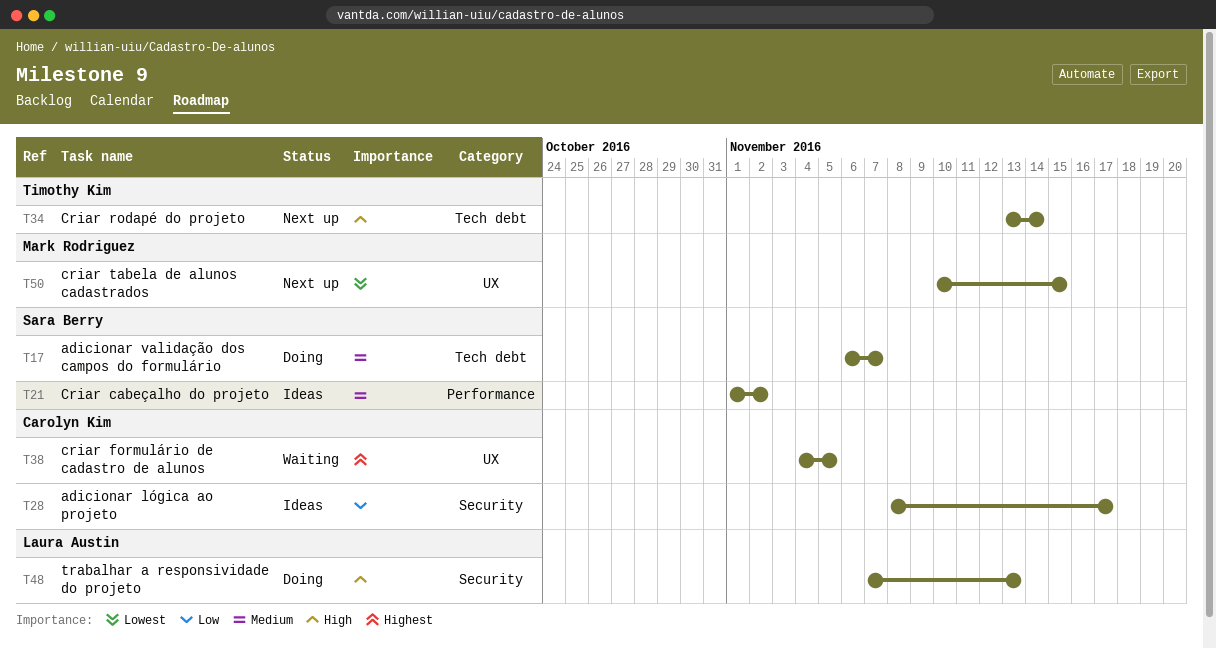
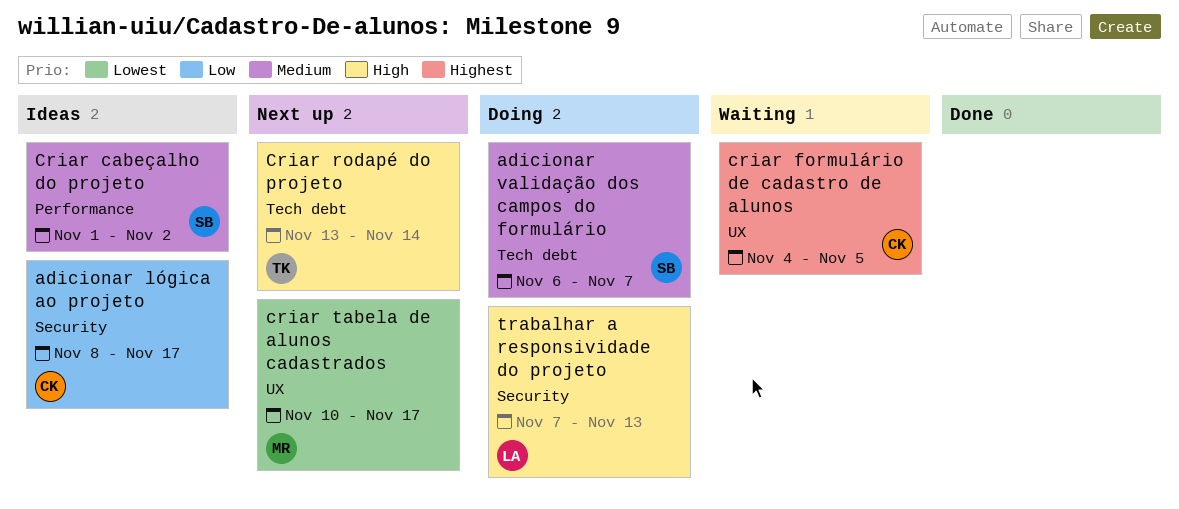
criar tabela de alunos cadastrados, due: Nov 15 -> Nov 17

